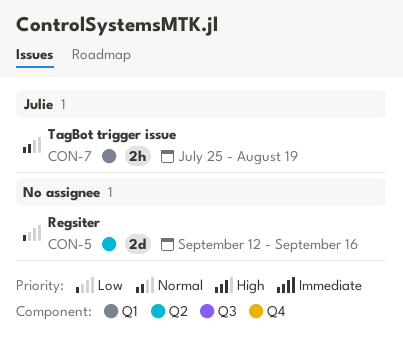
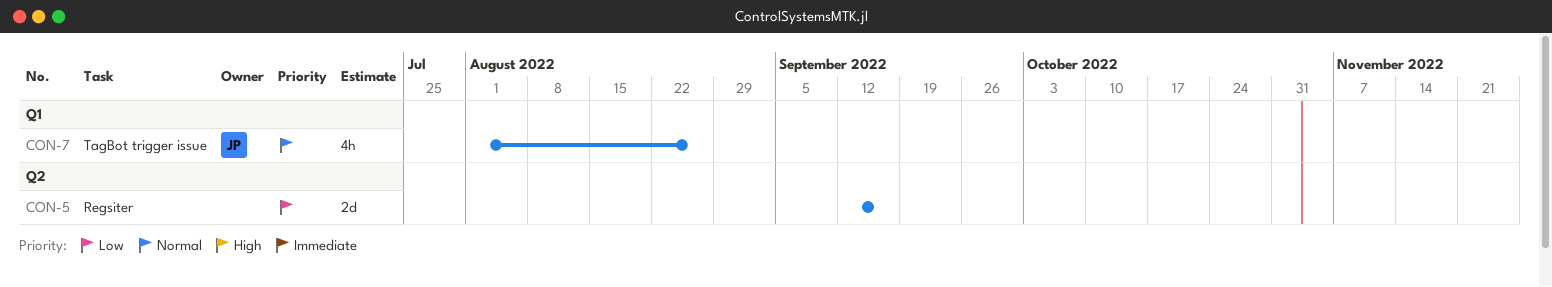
CON-7, estimate: 2h -> 4h
CON-7, start: Jul 25 -> Aug 1
CON-7, due: Aug 19 -> Aug 26

